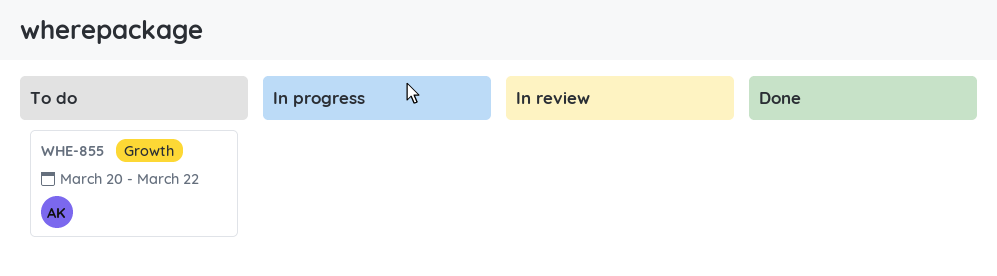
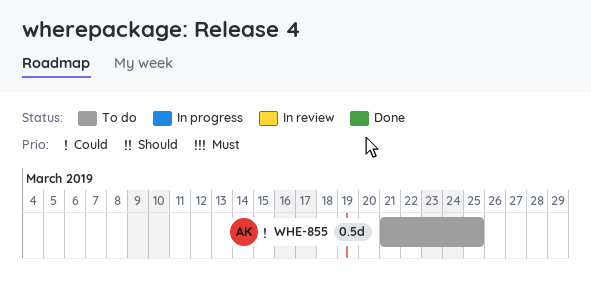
WHE-855, start: Mar 20 -> Mar 21
WHE-855, due: Mar 22 -> Mar 25

